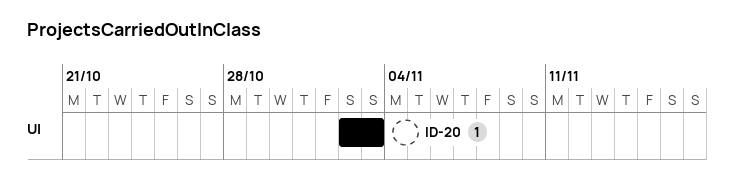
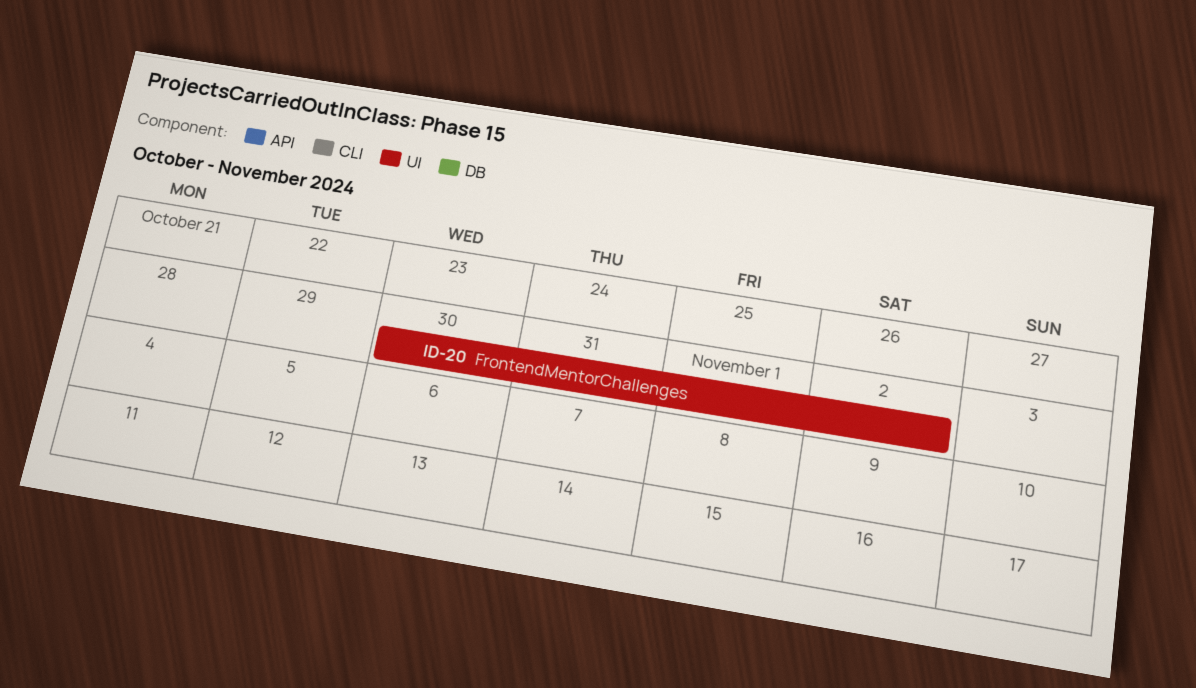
ID-20, start: Nov 2 -> Oct 30
ID-20, due: Nov 3 -> Nov 2

